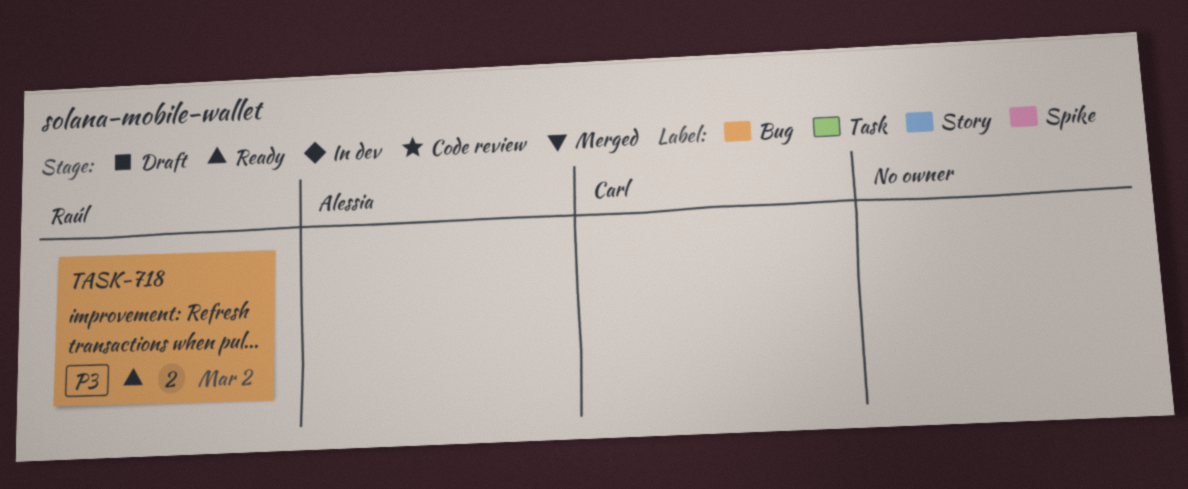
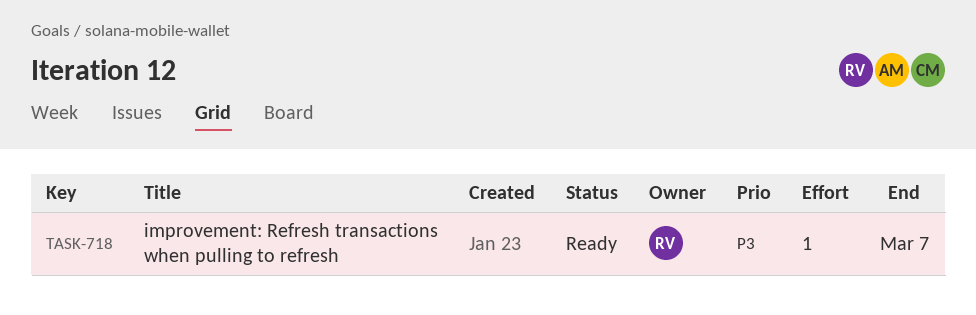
TASK-718, estimate: 2 -> 1
TASK-718, due: Mar 2 -> Mar 7

